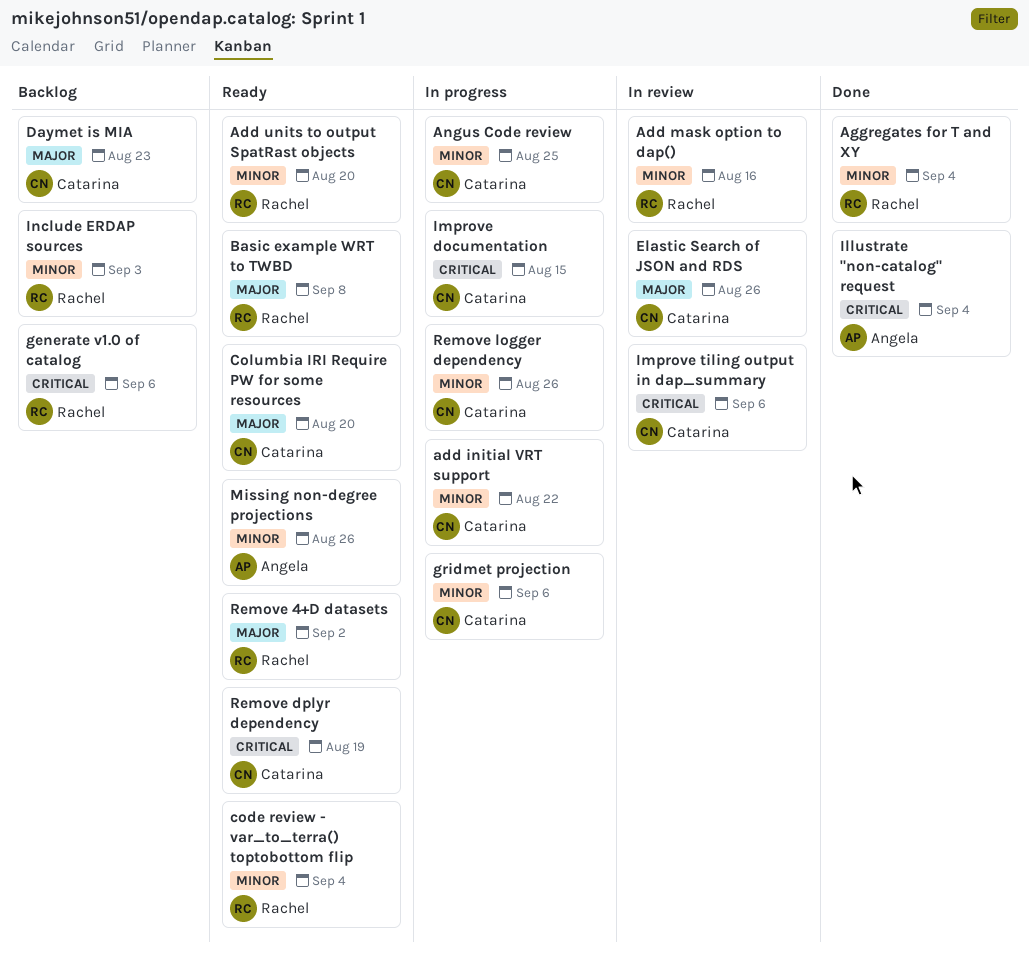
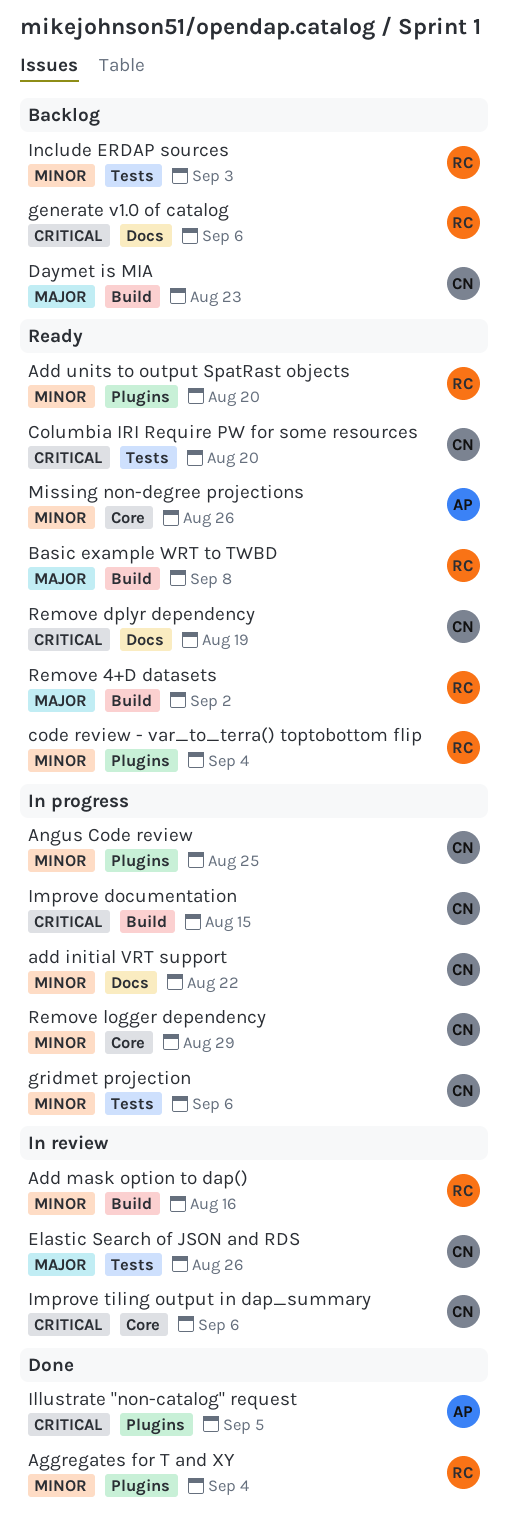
Columbia IRI Require PW for some resources, priority: Major -> Critical
Illustrate "non-catalog" request, due: Sep 4 -> Sep 5
Remove logger dependency, due: Aug 26 -> Aug 29

